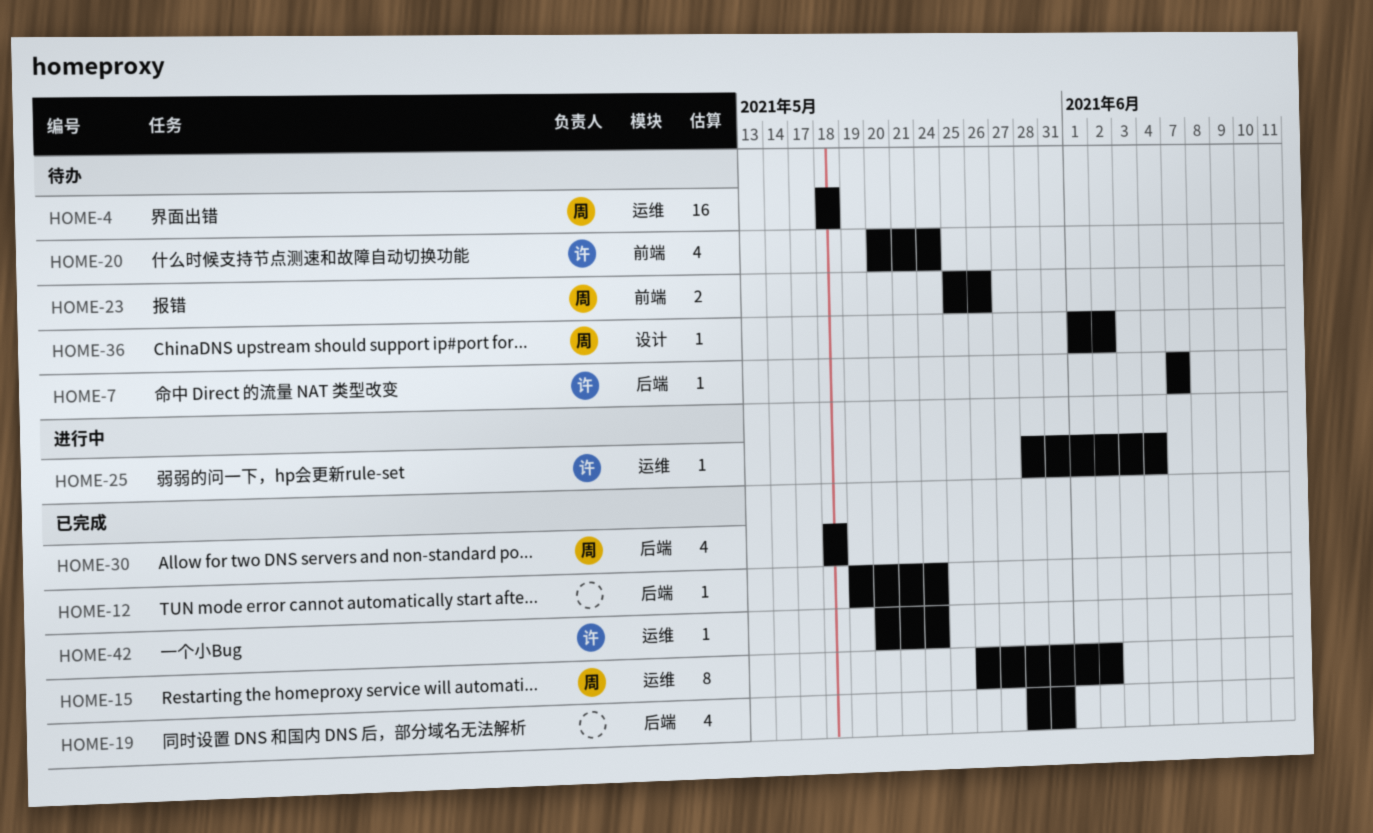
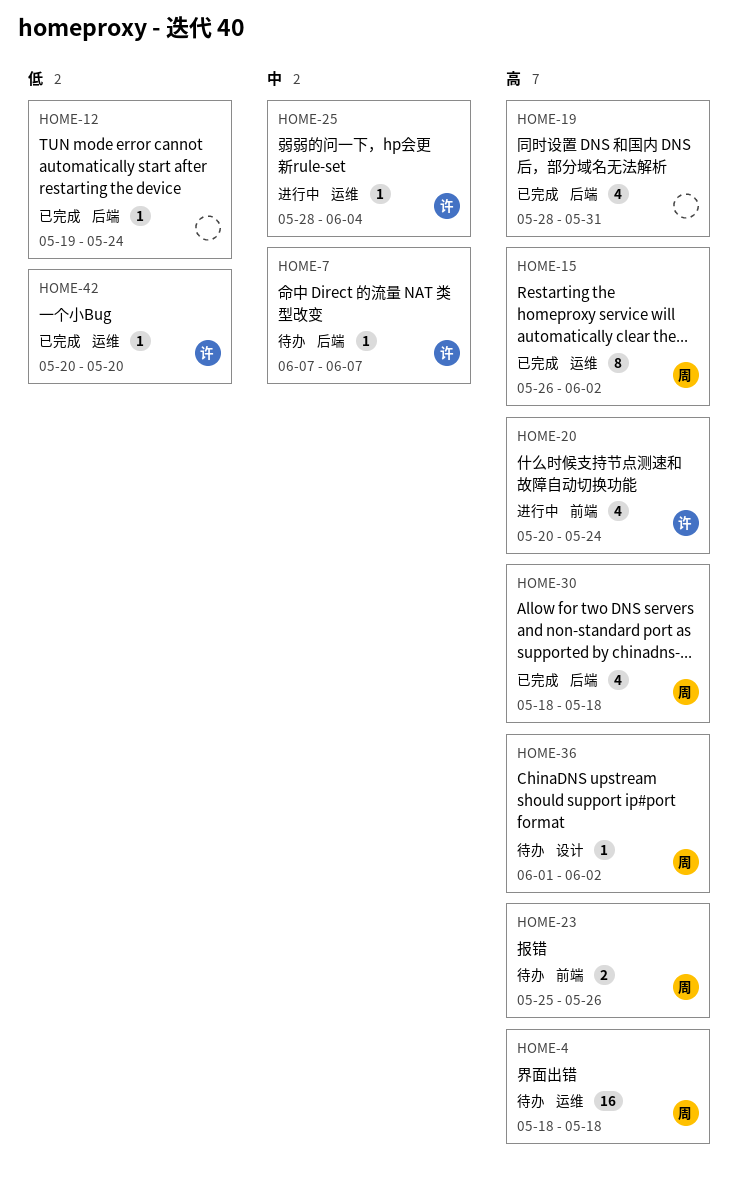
HOME-20, status: 待办 -> 进行中
HOME-42, due: May 24 -> May 20

